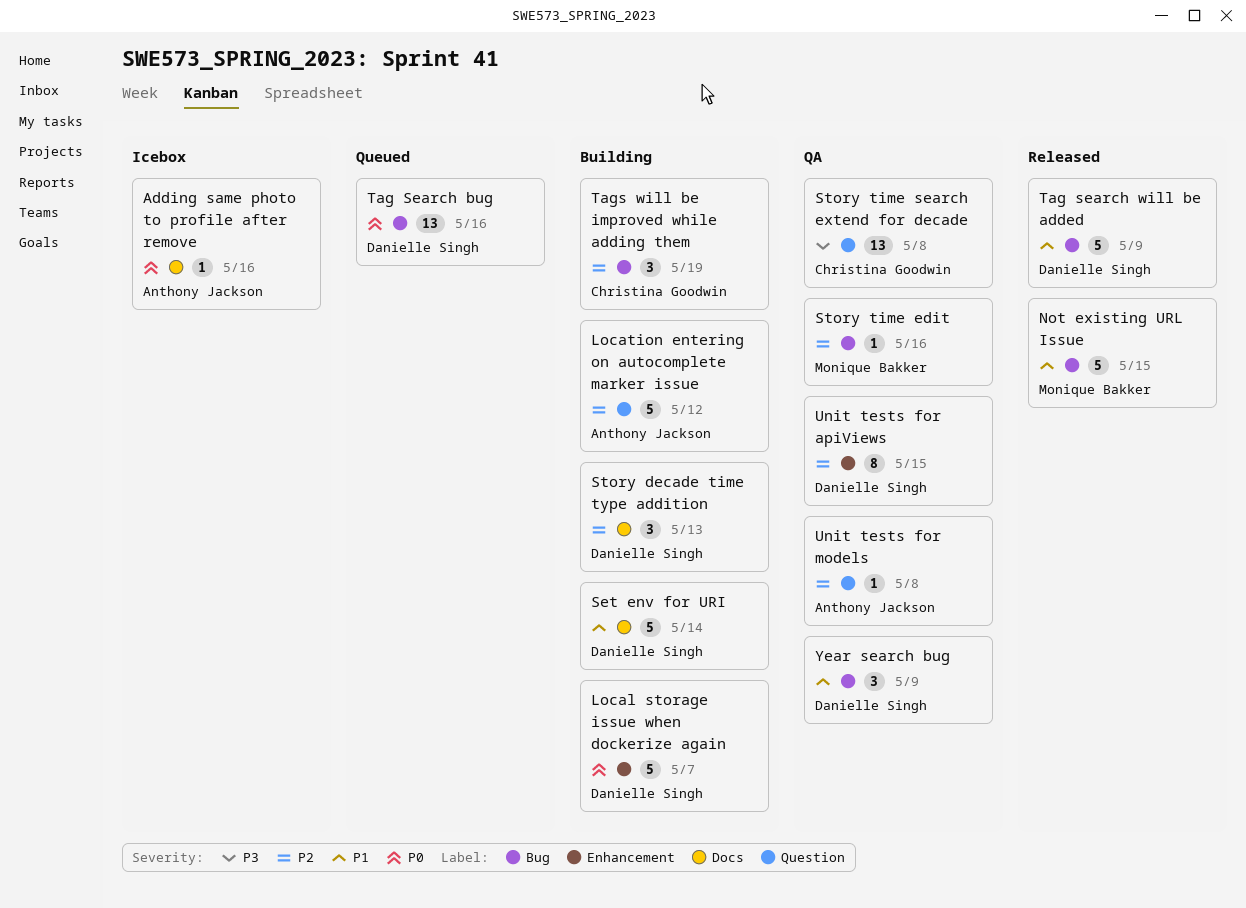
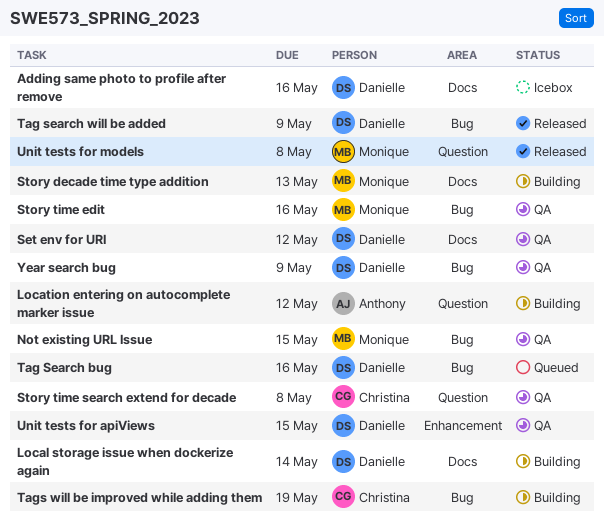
Adding same photo to profile after remove, owner: Anthony Jackson -> Danielle Singh
Local storage issue when dockerize again, label: Enhancement -> Docs
Local storage issue when dockerize again, due: May 7 -> May 14
Not existing URL Issue, status: Released -> QA
Set env for URI, status: Building -> QA
Set env for URI, due: May 14 -> May 12
Story decade time type addition, owner: Danielle Singh -> Monique Bakker
Unit tests for models, status: QA -> Released
Unit tests for models, owner: Anthony Jackson -> Monique Bakker

